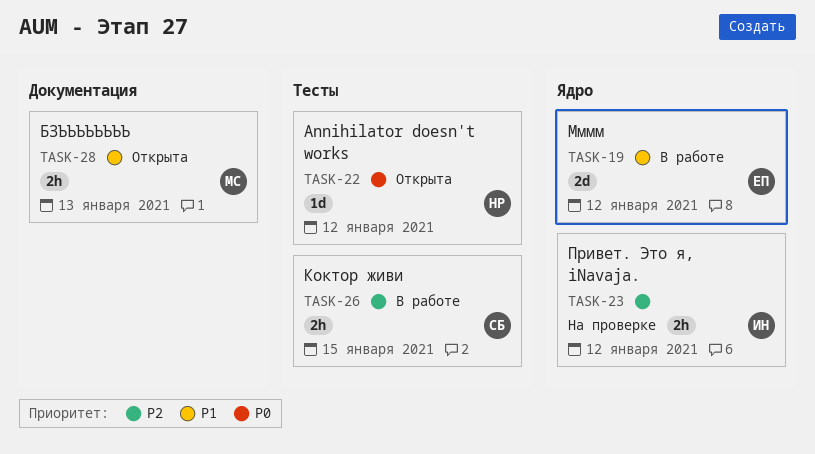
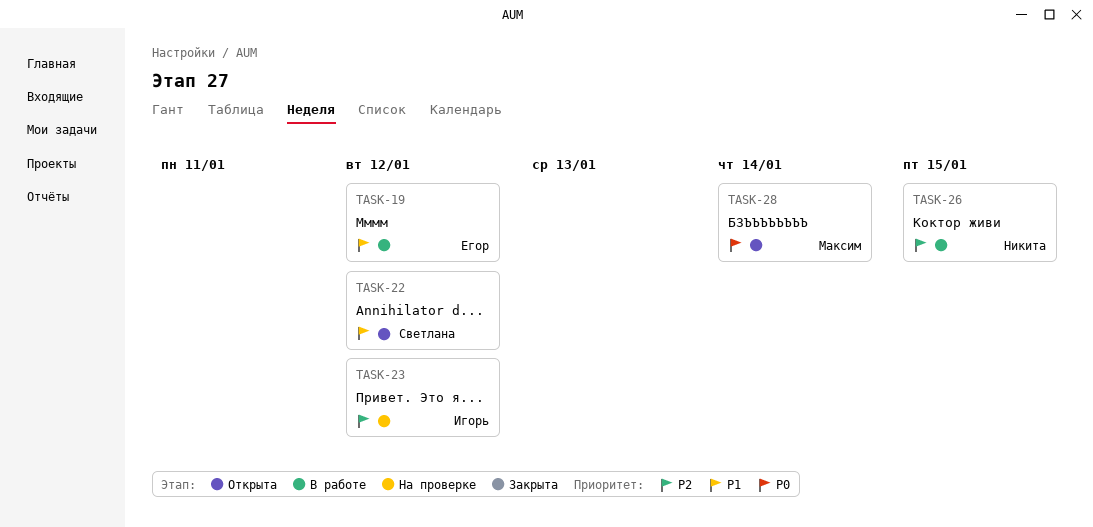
TASK-22, owner: Никита -> Светлана
TASK-22, priority: P0 -> P1
TASK-26, owner: Светлана -> Никита
TASK-28, priority: P1 -> P0
TASK-28, due: Jan 13 -> Jan 14

